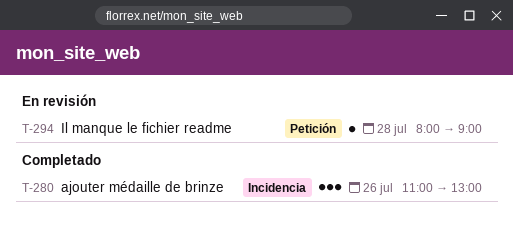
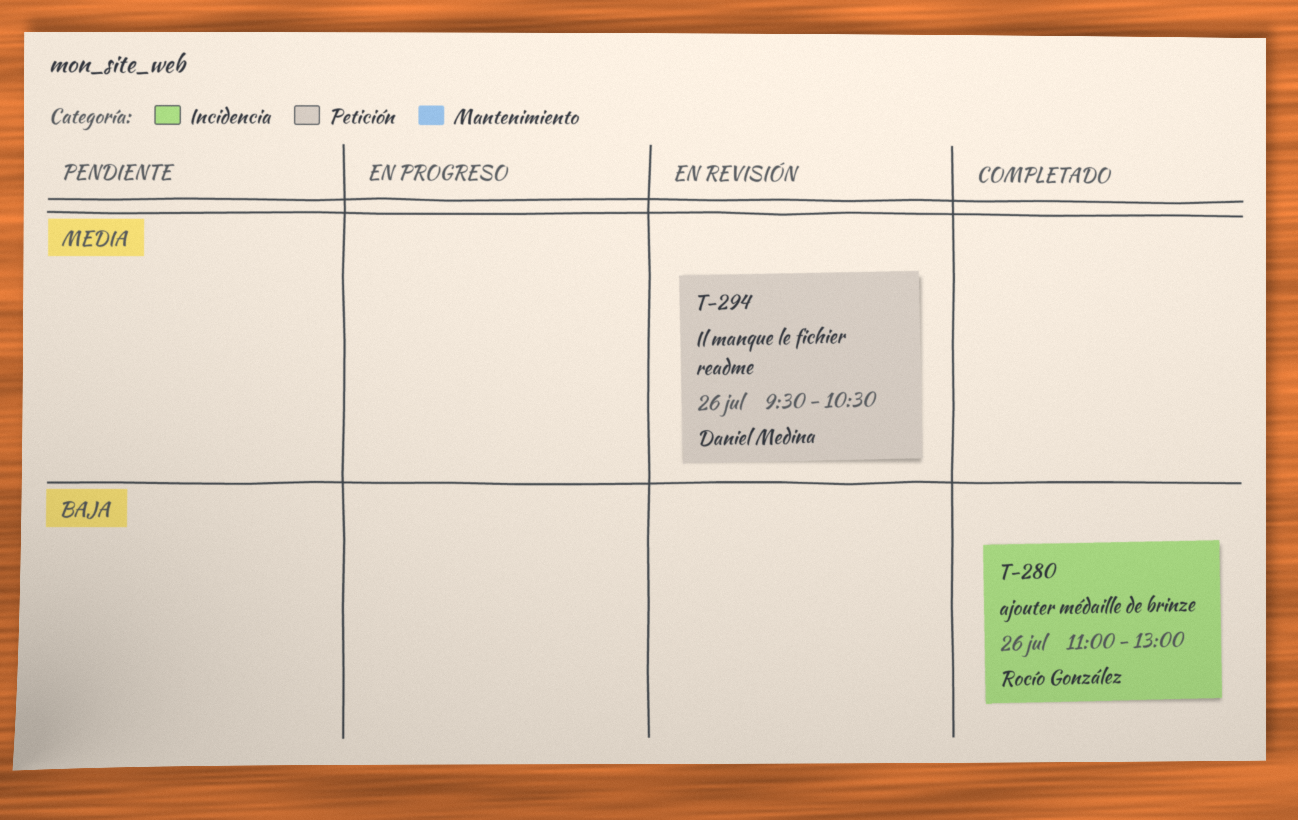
T-294, day: Jul 28 -> Jul 26
T-294, begins: 08:00 -> 09:30
T-294, ends: 09:00 -> 10:30

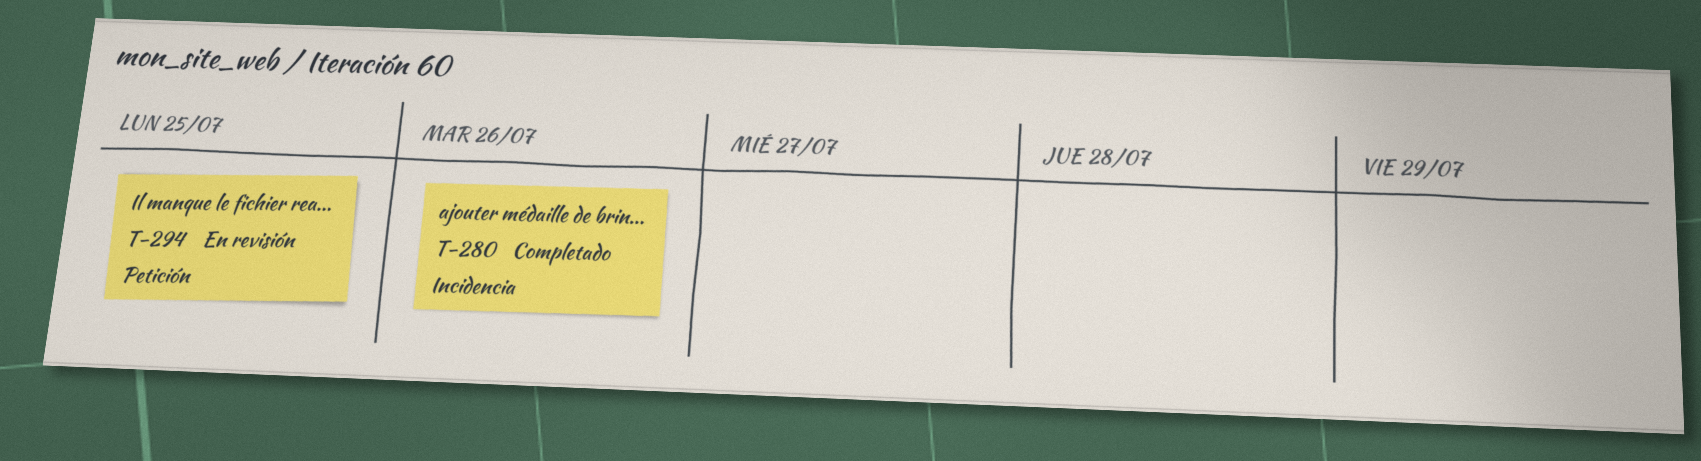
T-294, day: Jul 26 -> Jul 25

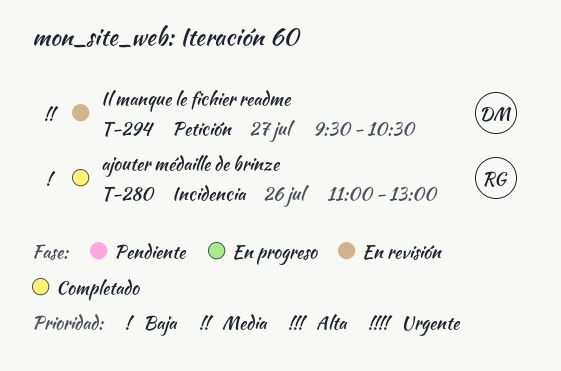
T-294, day: Jul 25 -> Jul 27

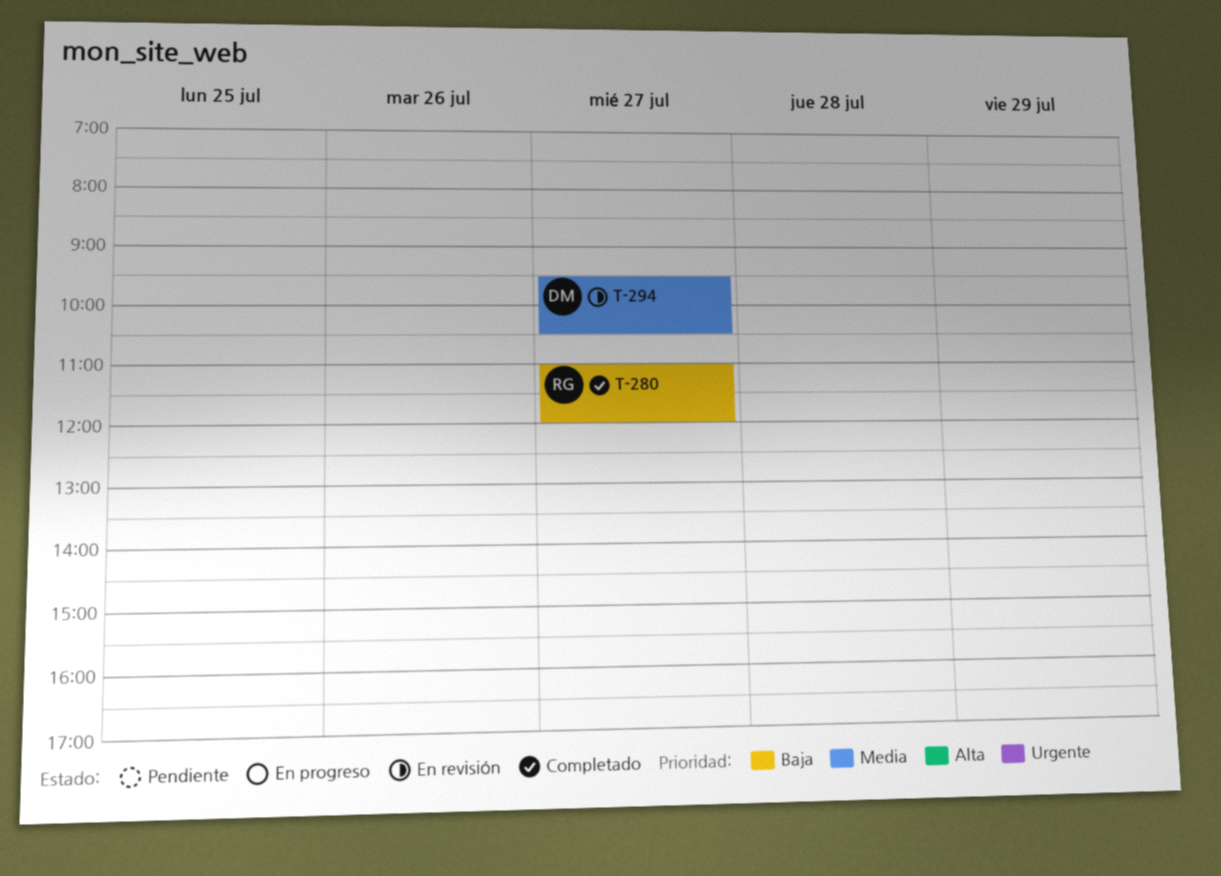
T-280, day: Jul 26 -> Jul 27
T-280, ends: 13:00 -> 12:00

